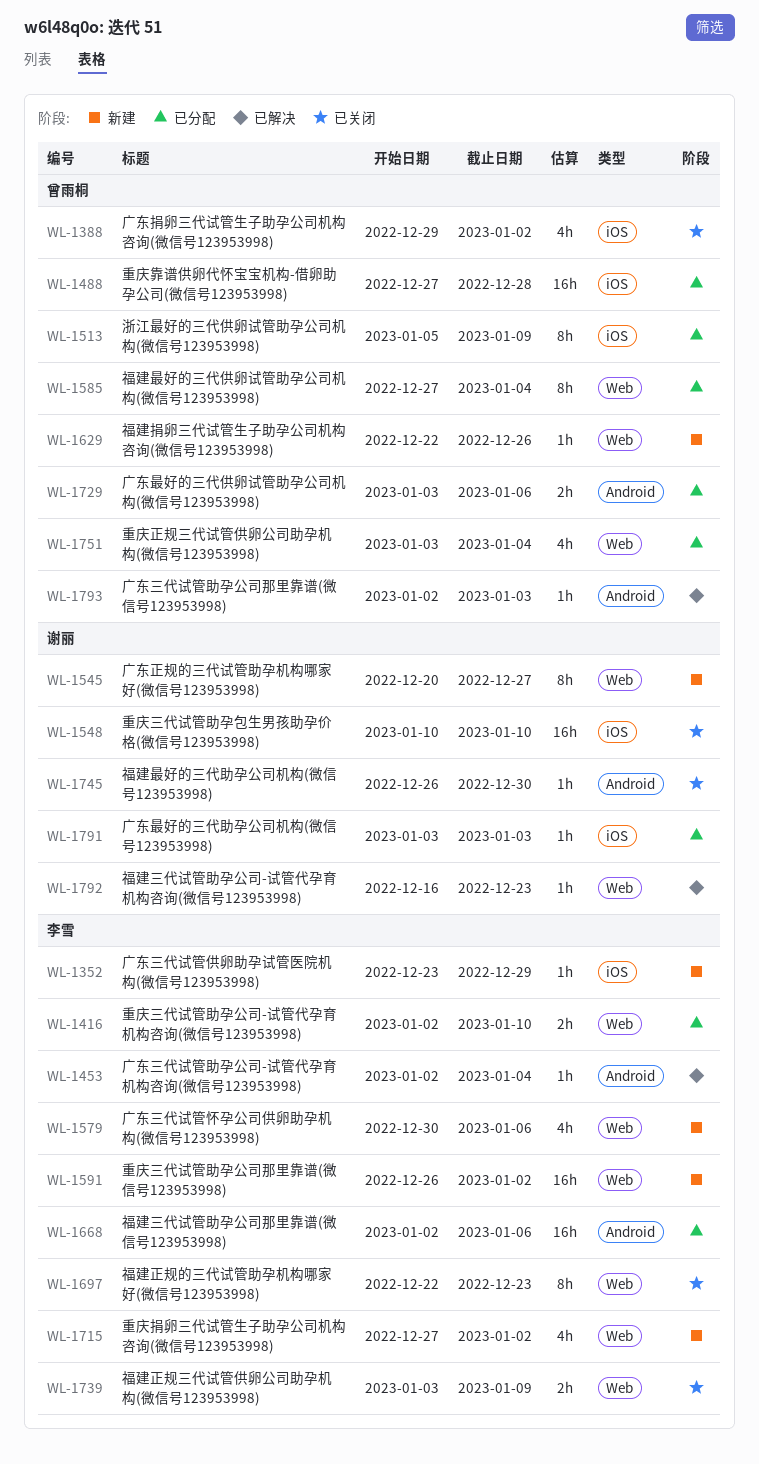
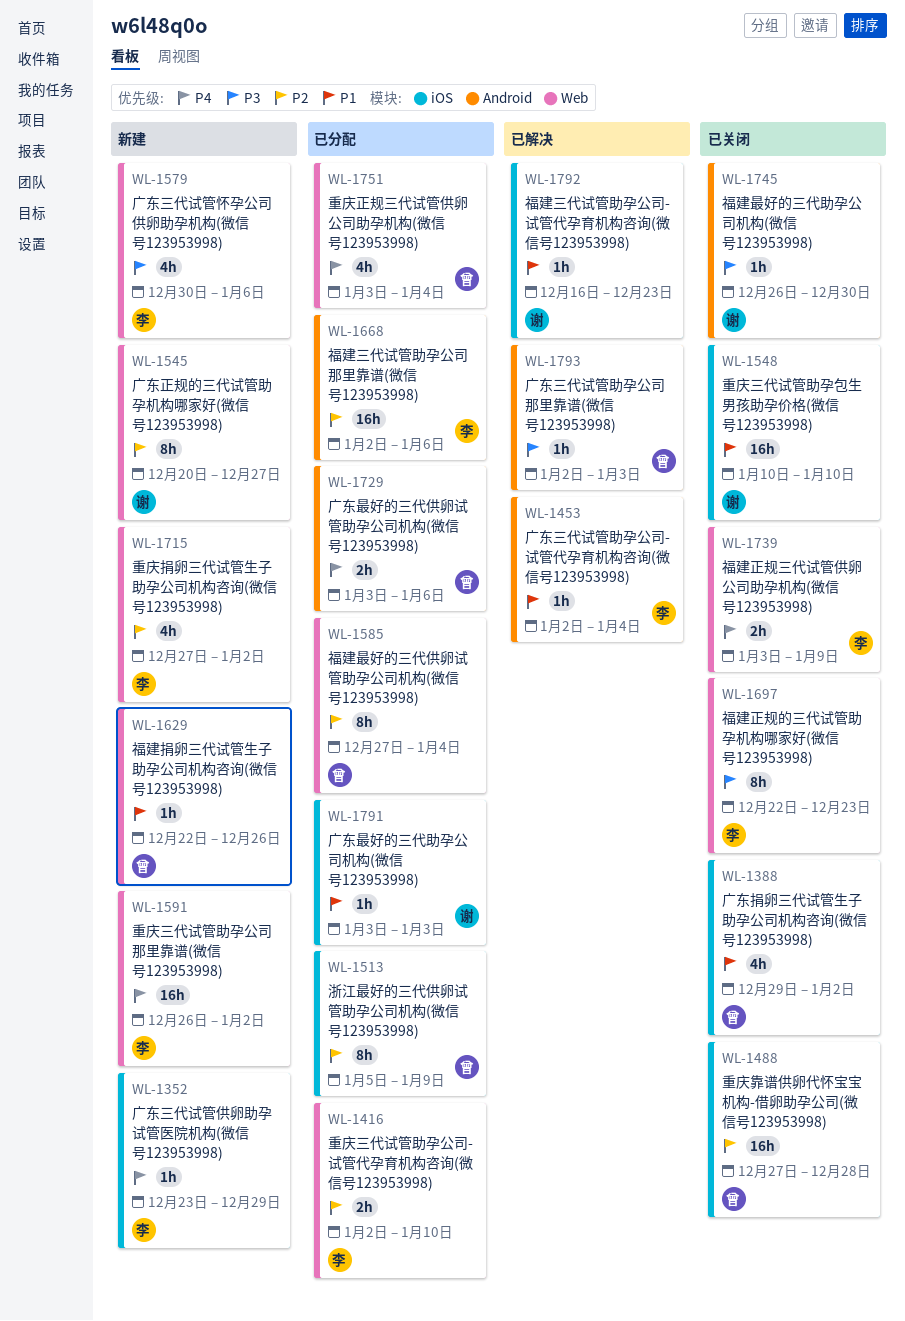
WL-1488, status: 已分配 -> 已关闭
WL-1792, label: Web -> iOS

